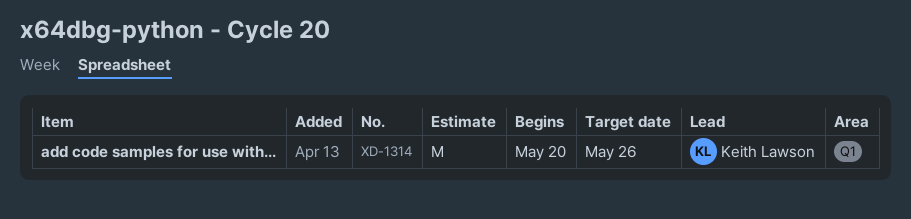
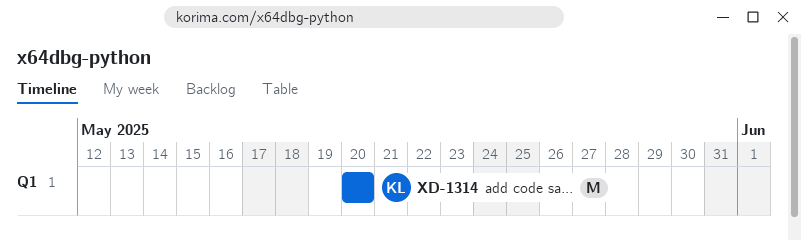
XD-1314, due: May 26 -> May 20

